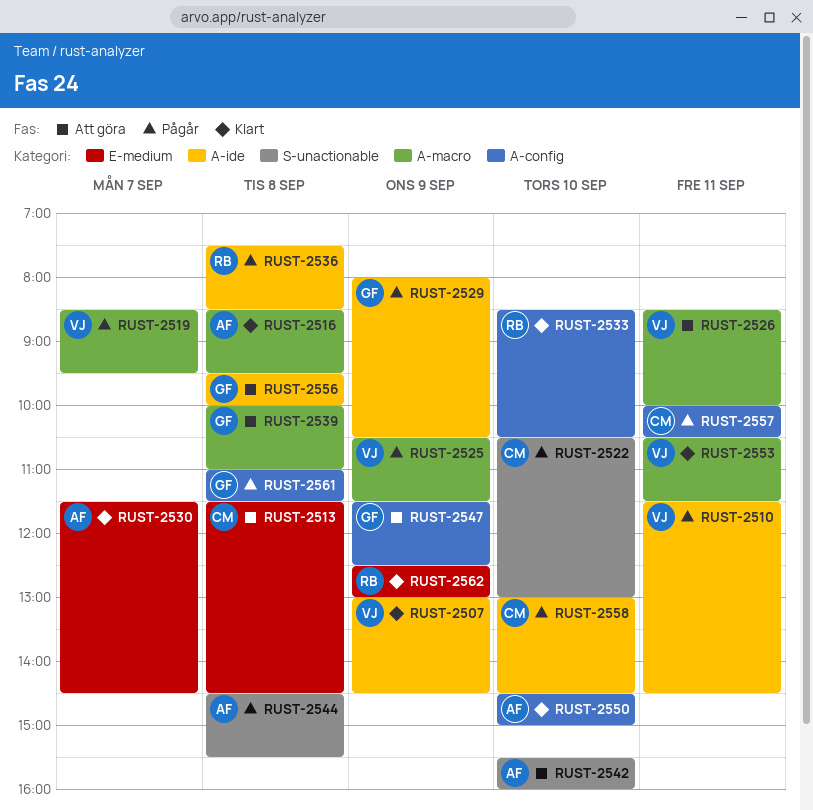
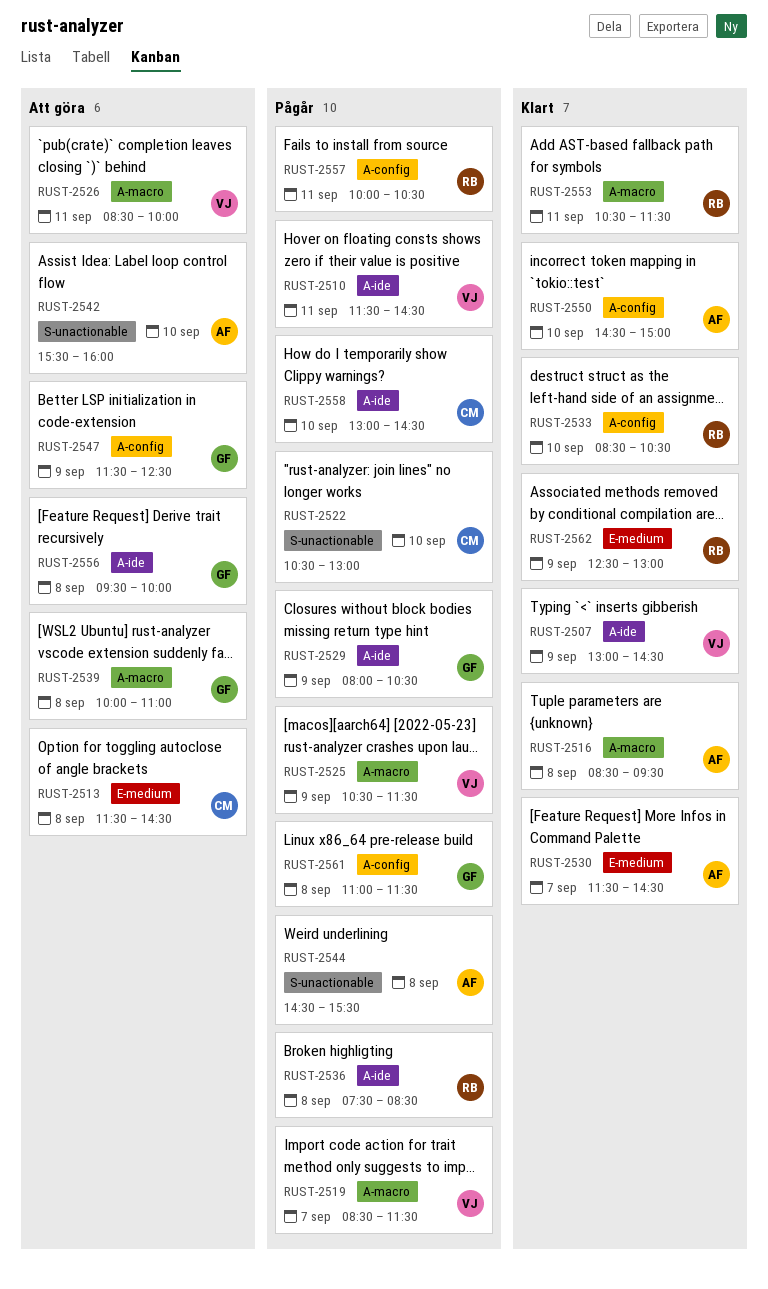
RUST-2519, ends: 09:30 -> 11:30
RUST-2553, owner: VJ -> RB
RUST-2557, owner: CM -> RB

